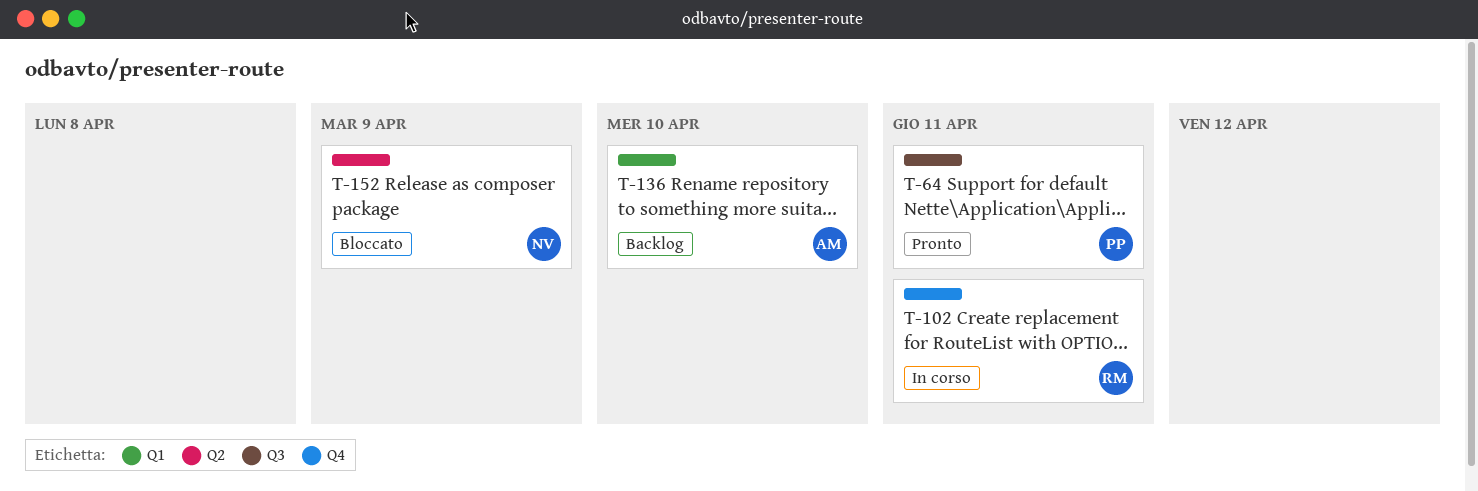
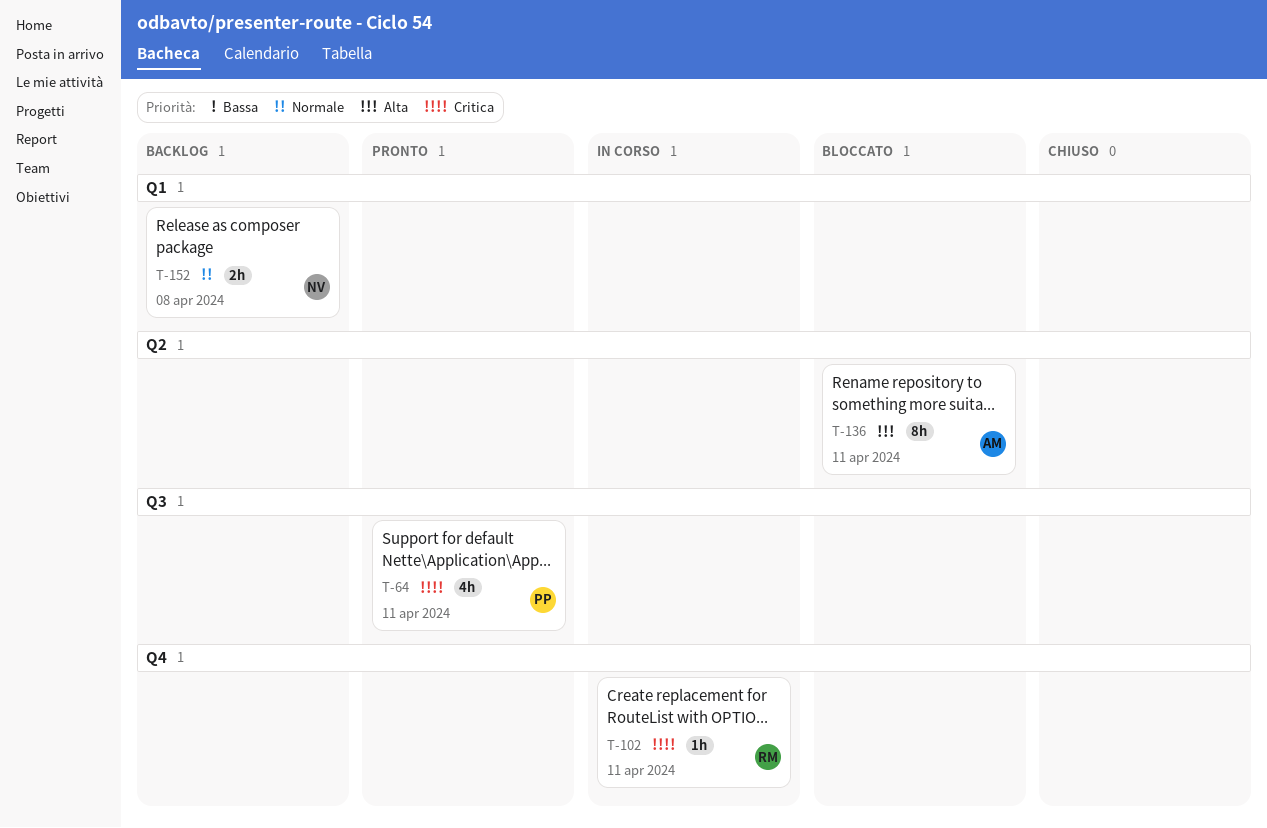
T-136, status: Backlog -> Bloccato
T-136, label: Q1 -> Q2
T-136, due: Apr 10 -> Apr 11
T-152, status: Bloccato -> Backlog
T-152, label: Q2 -> Q1
T-152, due: Apr 9 -> Apr 8

